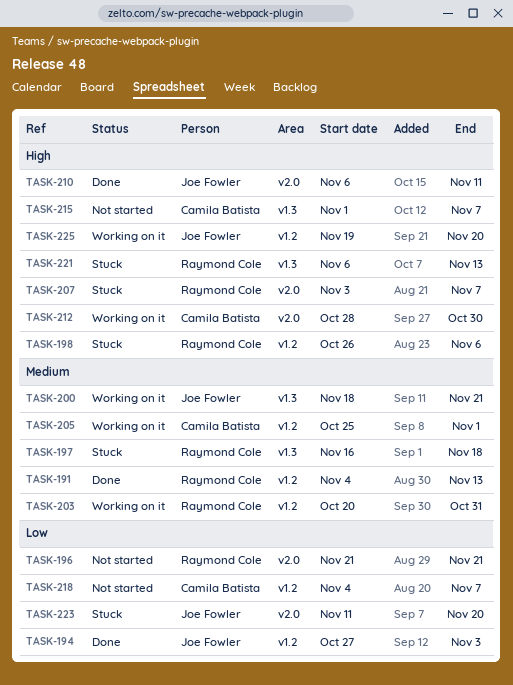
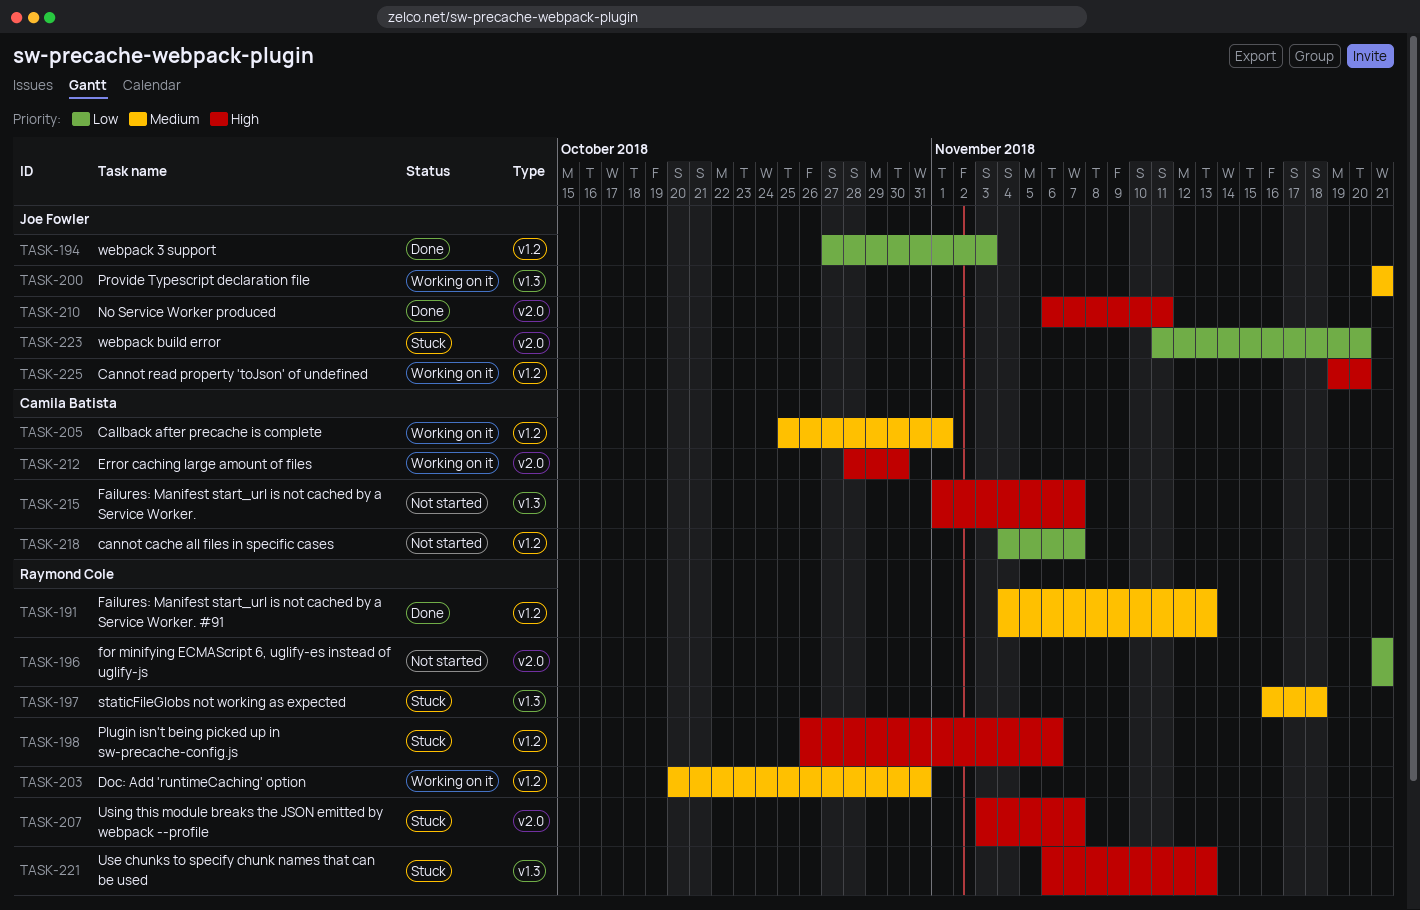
TASK-200, start: Nov 18 -> Nov 21

